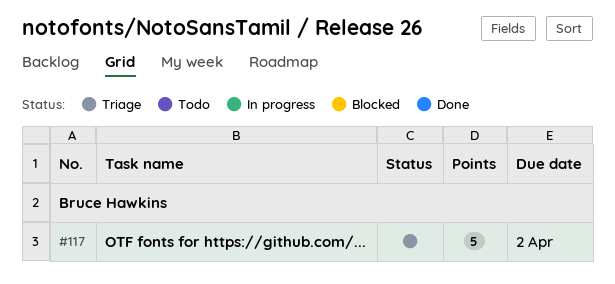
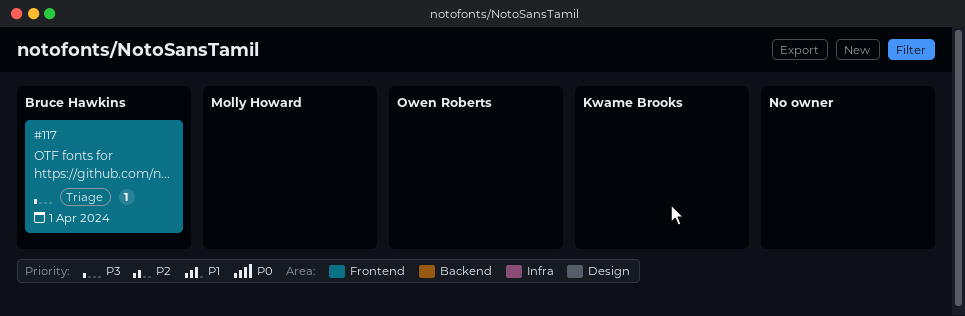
#117, estimate: 5 -> 1
#117, due: Apr 2 -> Apr 1

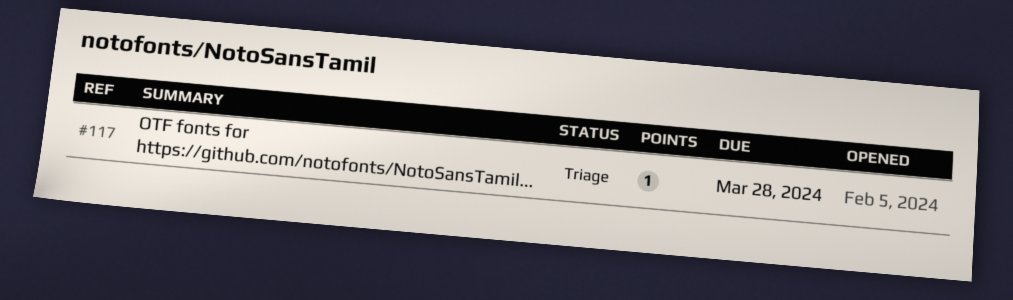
#117, due: Apr 1 -> Mar 28

